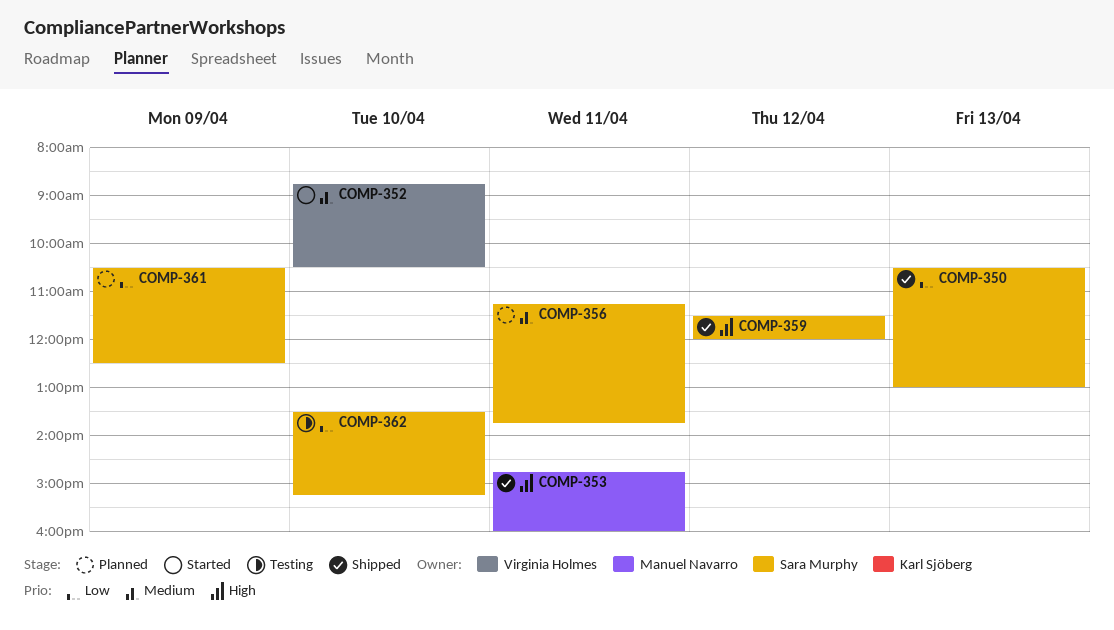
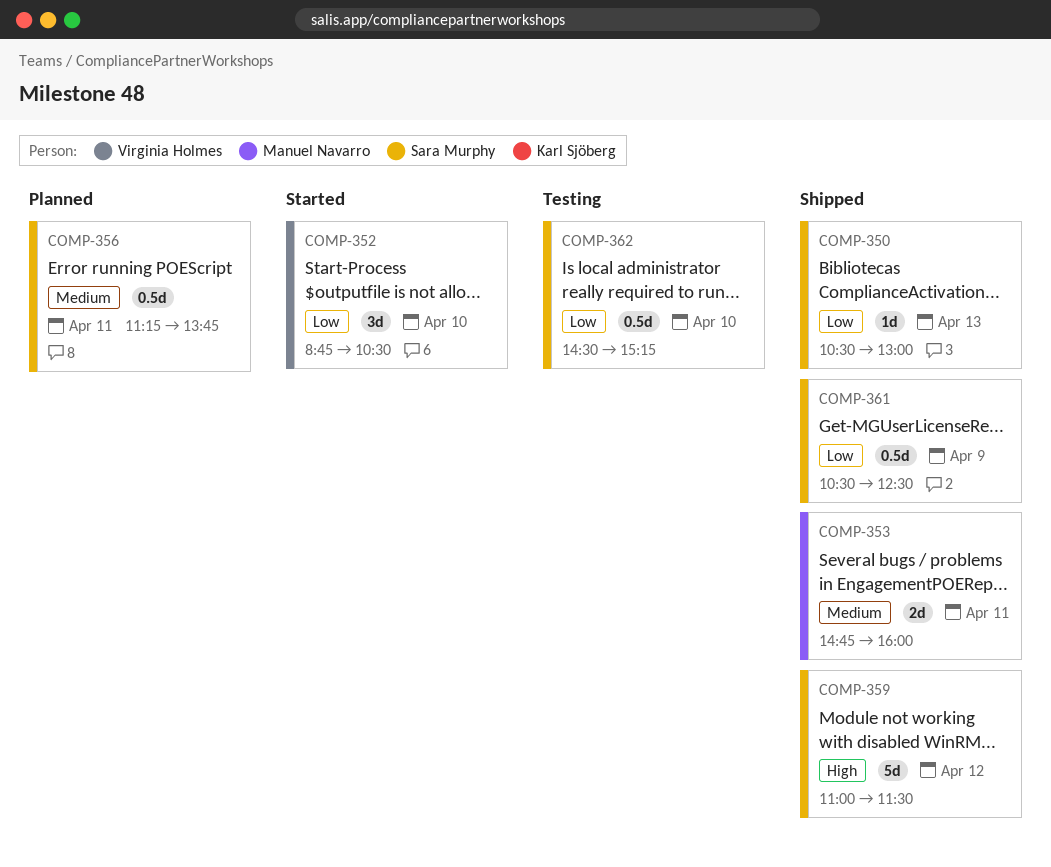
COMP-352, priority: Medium -> Low
COMP-353, priority: High -> Medium
COMP-359, begins: 11:30 -> 11:00
COMP-359, ends: 12:00 -> 11:30
COMP-361, status: Planned -> Shipped
COMP-362, begins: 13:30 -> 14:30

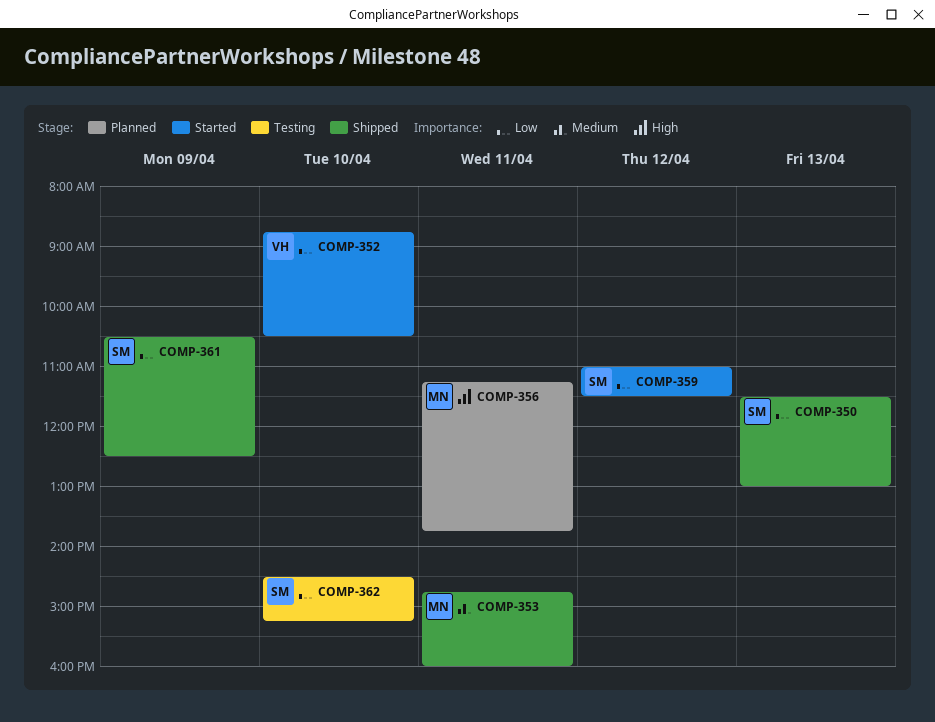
COMP-350, begins: 10:30 -> 11:30
COMP-356, owner: Sara Murphy -> Manuel Navarro
COMP-356, priority: Medium -> High
COMP-359, status: Shipped -> Started
COMP-359, priority: High -> Low

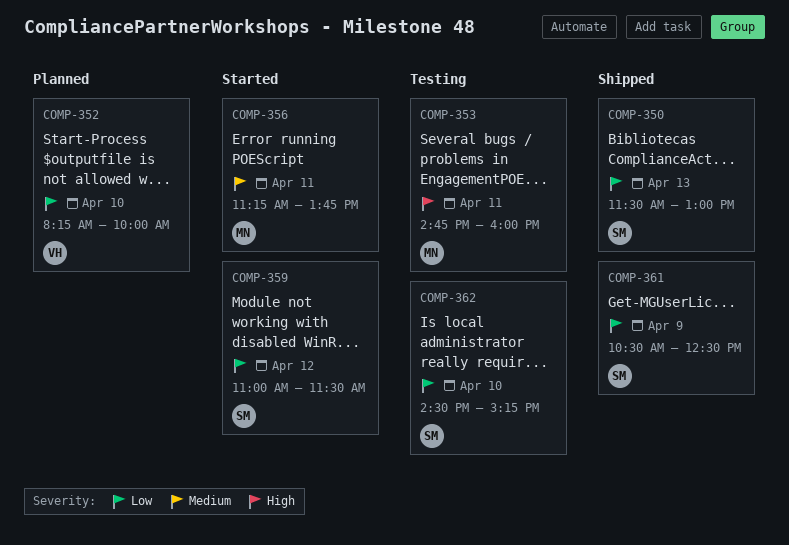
COMP-352, status: Started -> Planned
COMP-352, begins: 08:45 -> 08:15
COMP-352, ends: 10:30 -> 10:00
COMP-353, status: Shipped -> Testing
COMP-353, priority: Medium -> High
COMP-356, status: Planned -> Started
COMP-356, priority: High -> Medium

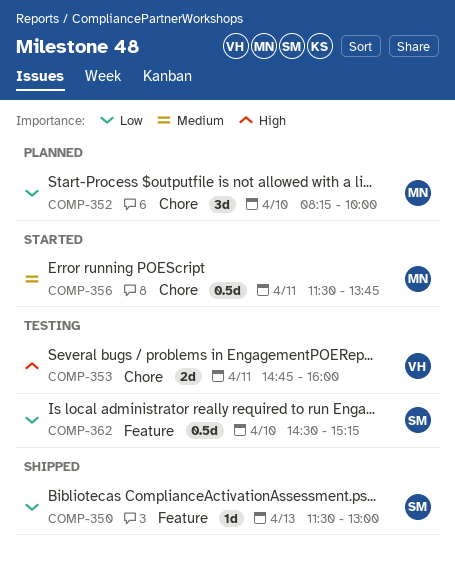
COMP-352, owner: VH -> MN
COMP-353, owner: MN -> VH
COMP-356, begins: 11:15 -> 11:30
COMP-359: present -> none
COMP-361: present -> none

